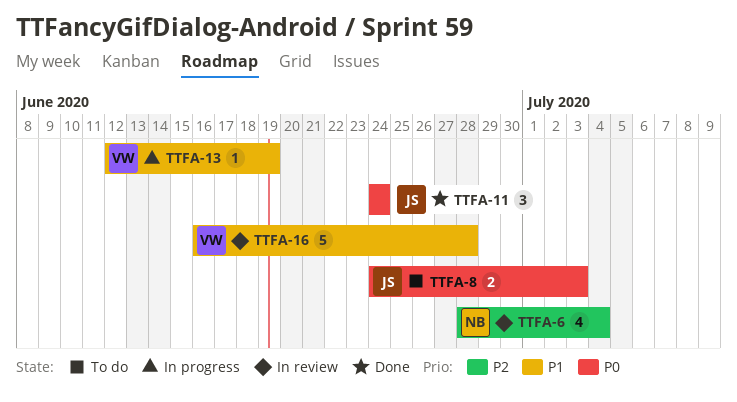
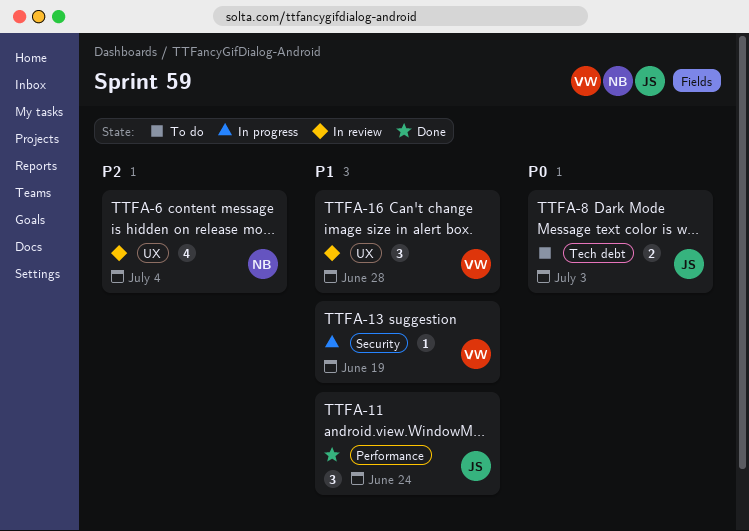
TTFA-11, priority: P0 -> P1
TTFA-16, estimate: 5 -> 3

